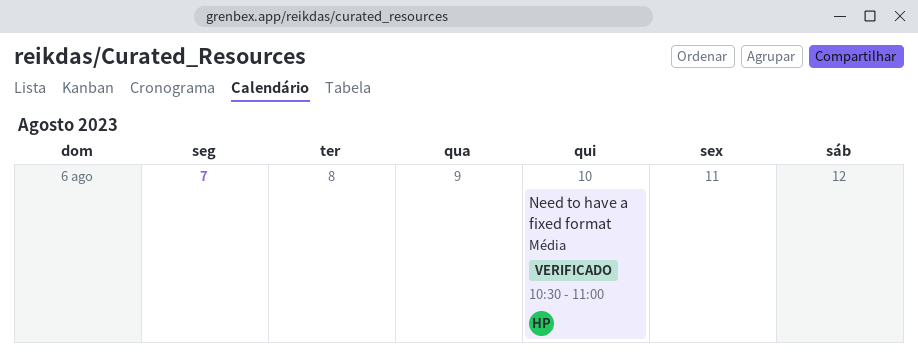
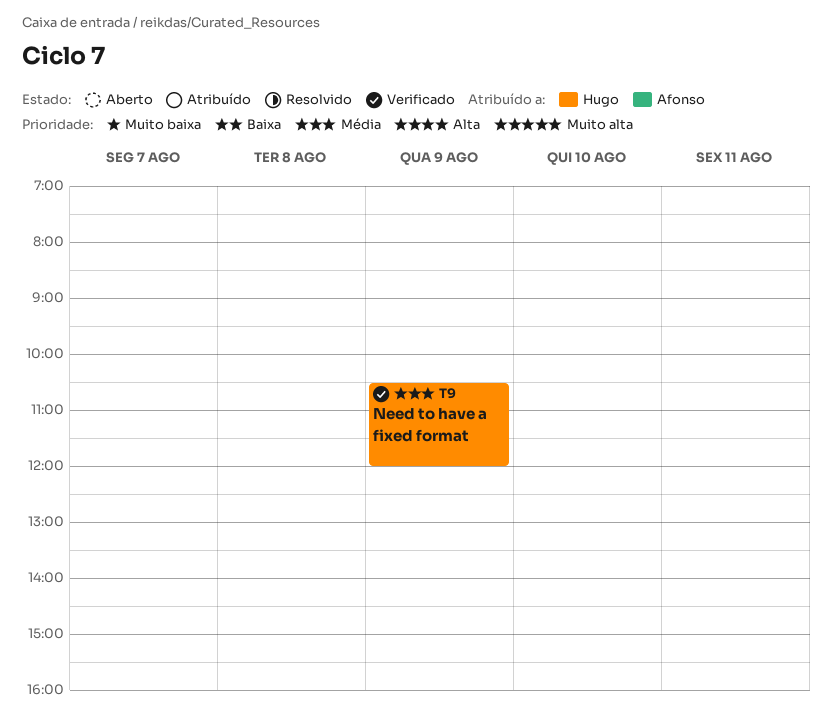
Need to have a fixed format, day: Aug 10 -> Aug 9
Need to have a fixed format, ends: 11:00 -> 12:00

